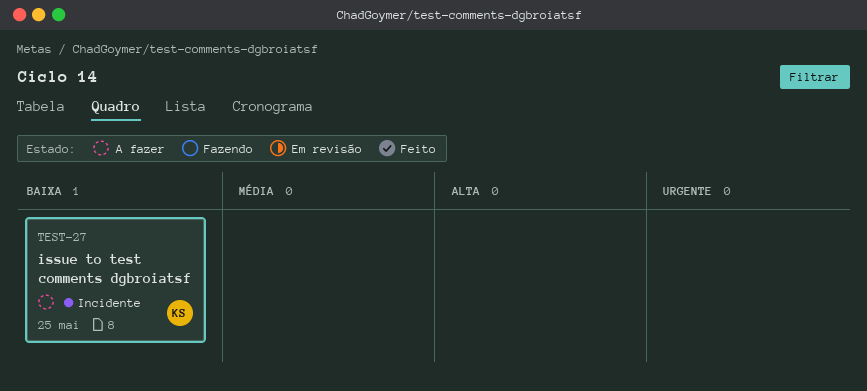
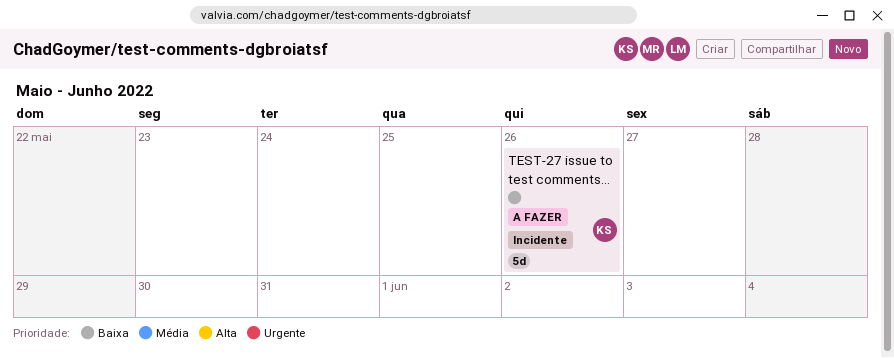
TEST-27, due: May 25 -> May 26

